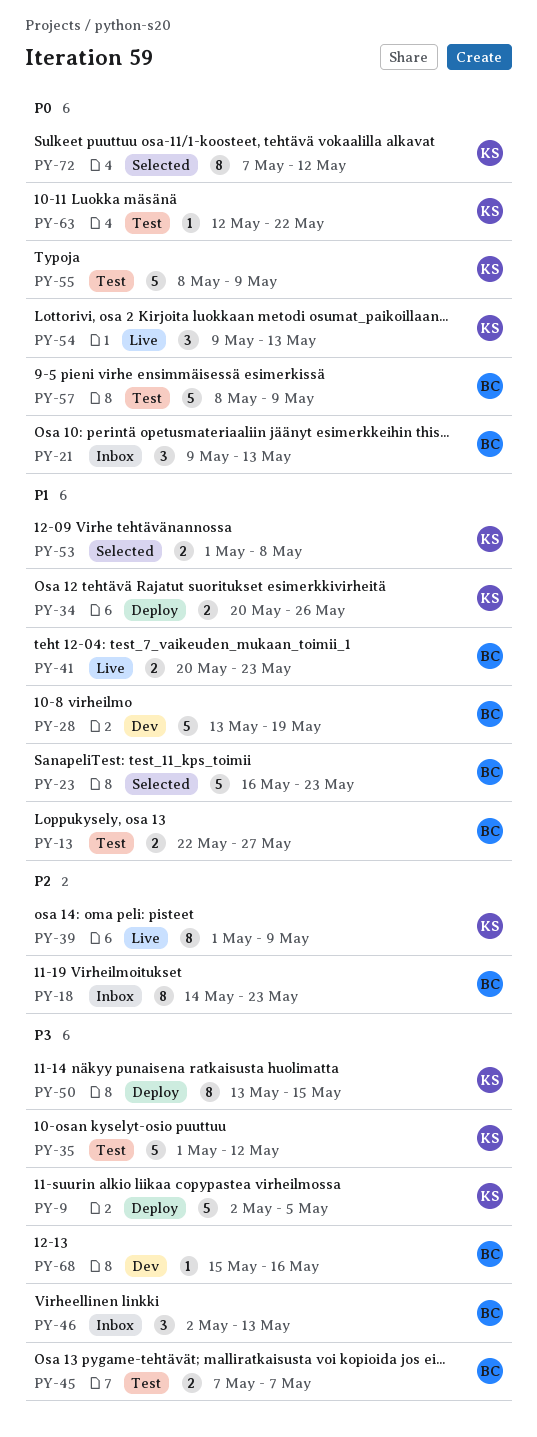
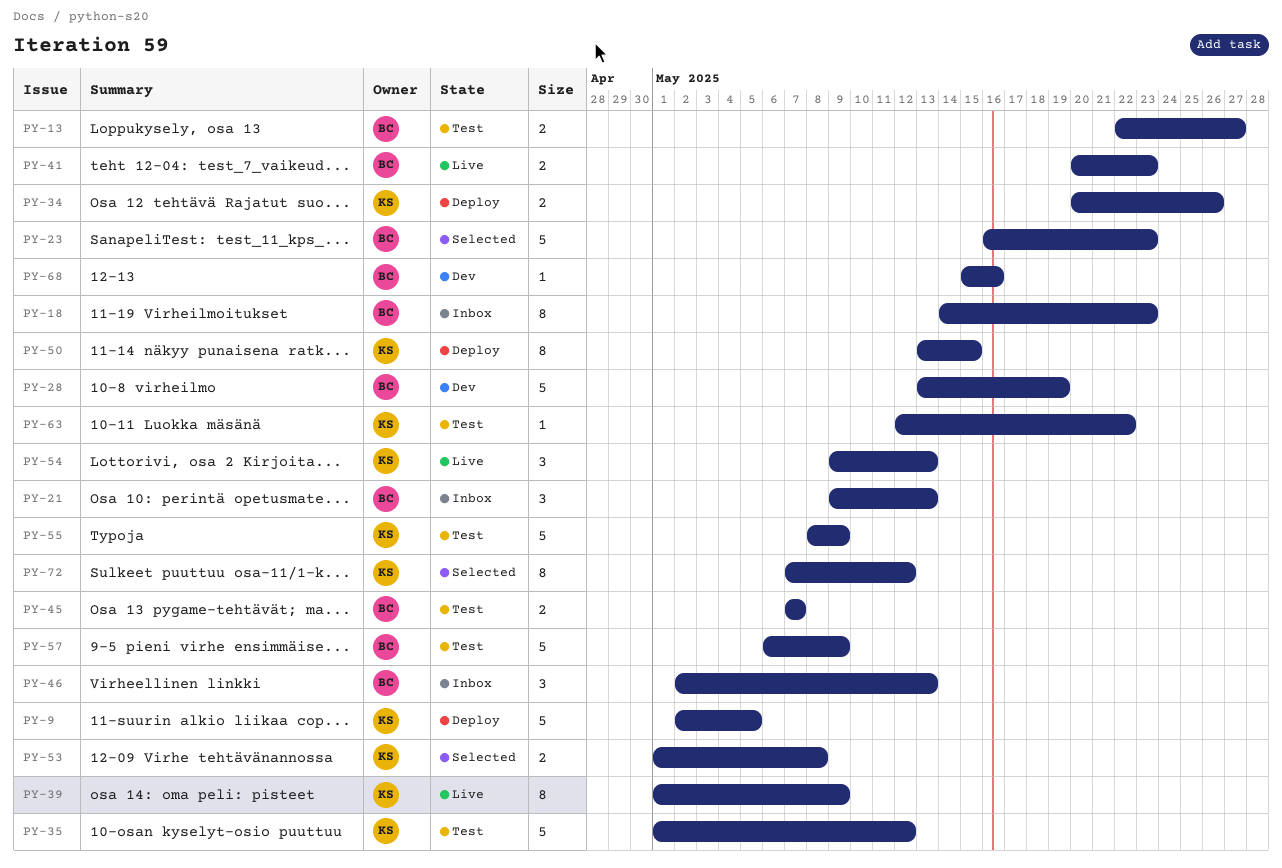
PY-57, start: May 8 -> May 6

